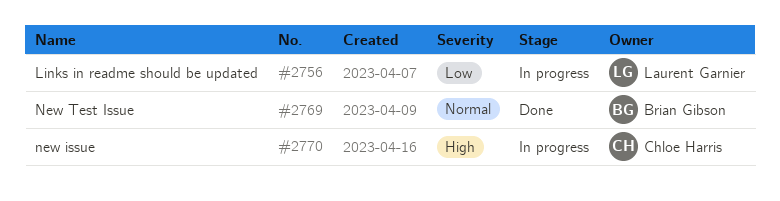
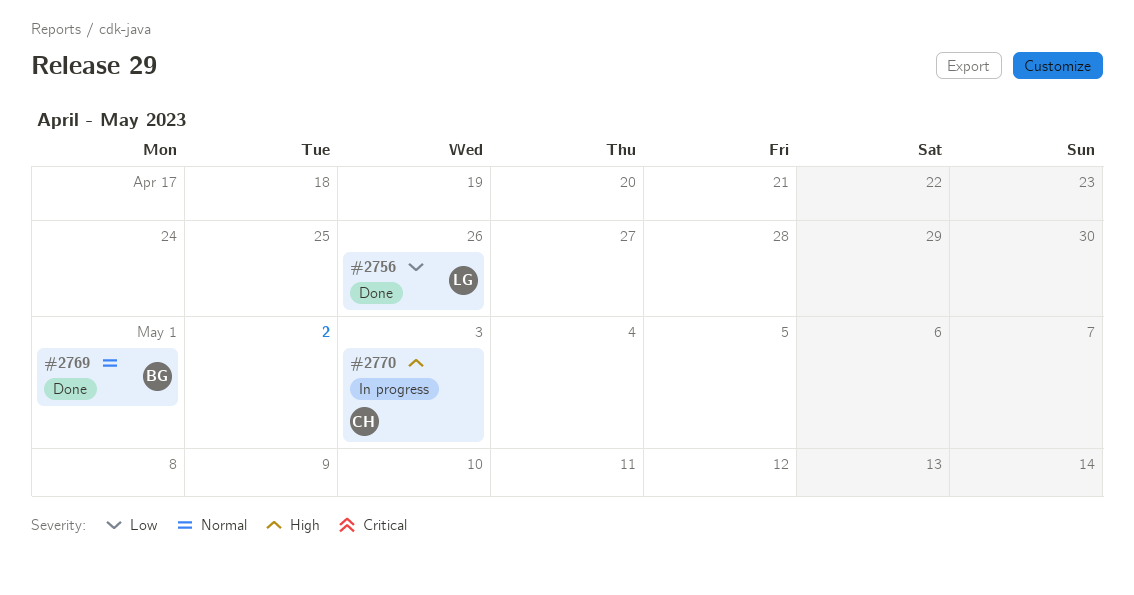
#2756, status: In progress -> Done

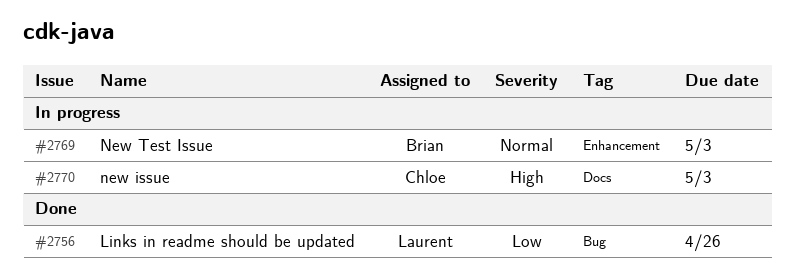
#2769, status: Done -> In progress
#2769, due: May 1 -> May 3

